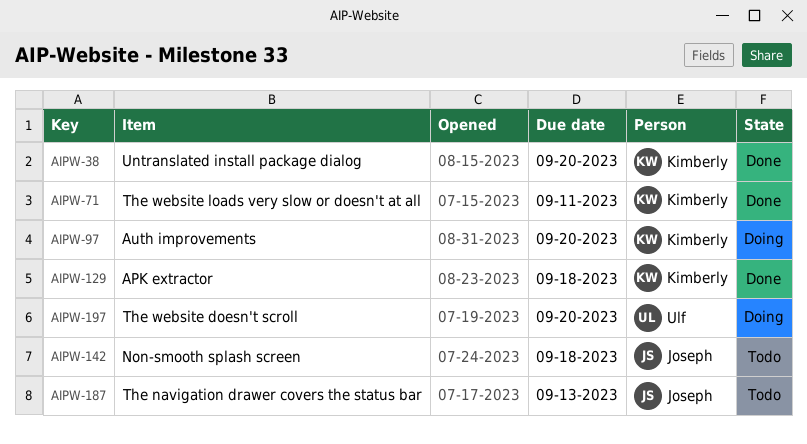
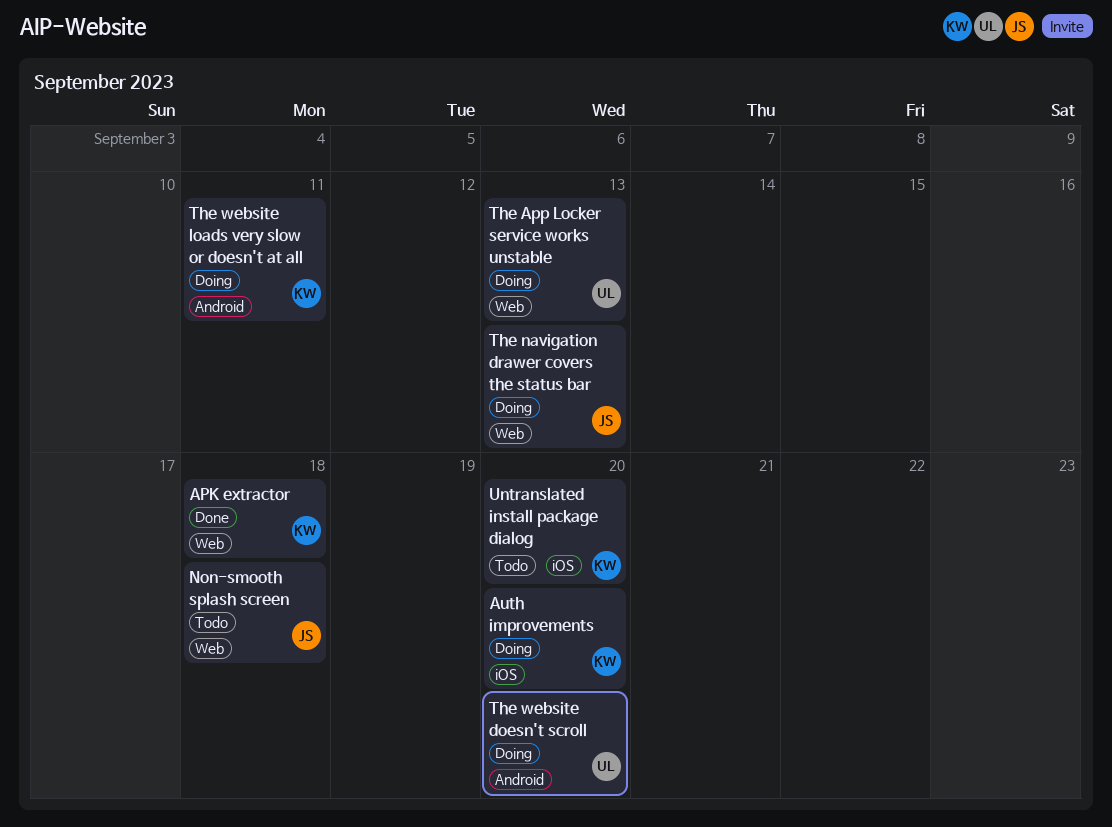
The App Locker service works unstable: none -> present
The navigation drawer covers the status bar, status: Todo -> Doing
The website loads very slow or doesn't at all, status: Done -> Doing
Untranslated install package dialog, status: Done -> Todo

